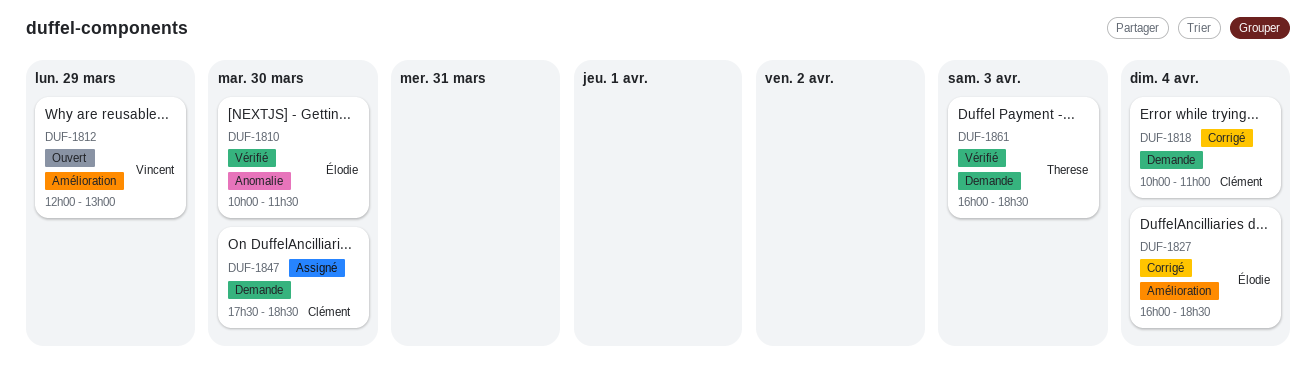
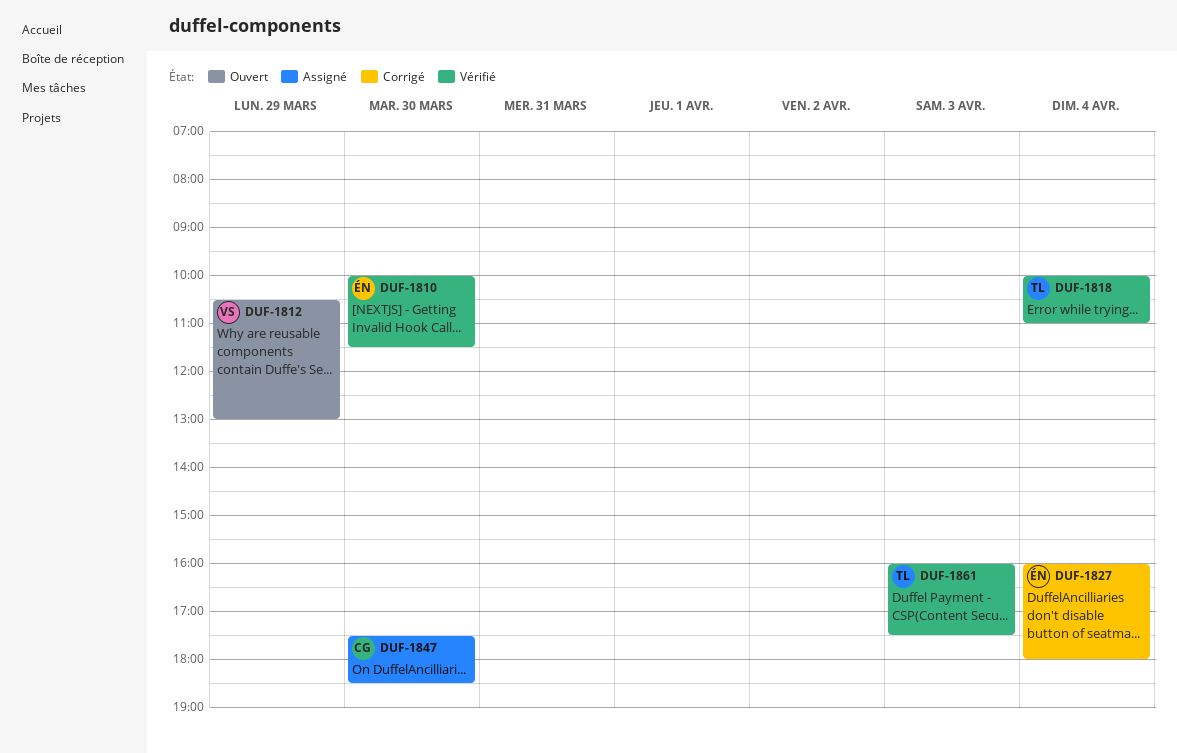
DUF-1812, begins: 12:00 -> 10:30
DUF-1818, status: Corrigé -> Vérifié
DUF-1818, owner: Clément -> Therese
DUF-1827, ends: 18:30 -> 18:00
DUF-1861, ends: 18:30 -> 17:30

